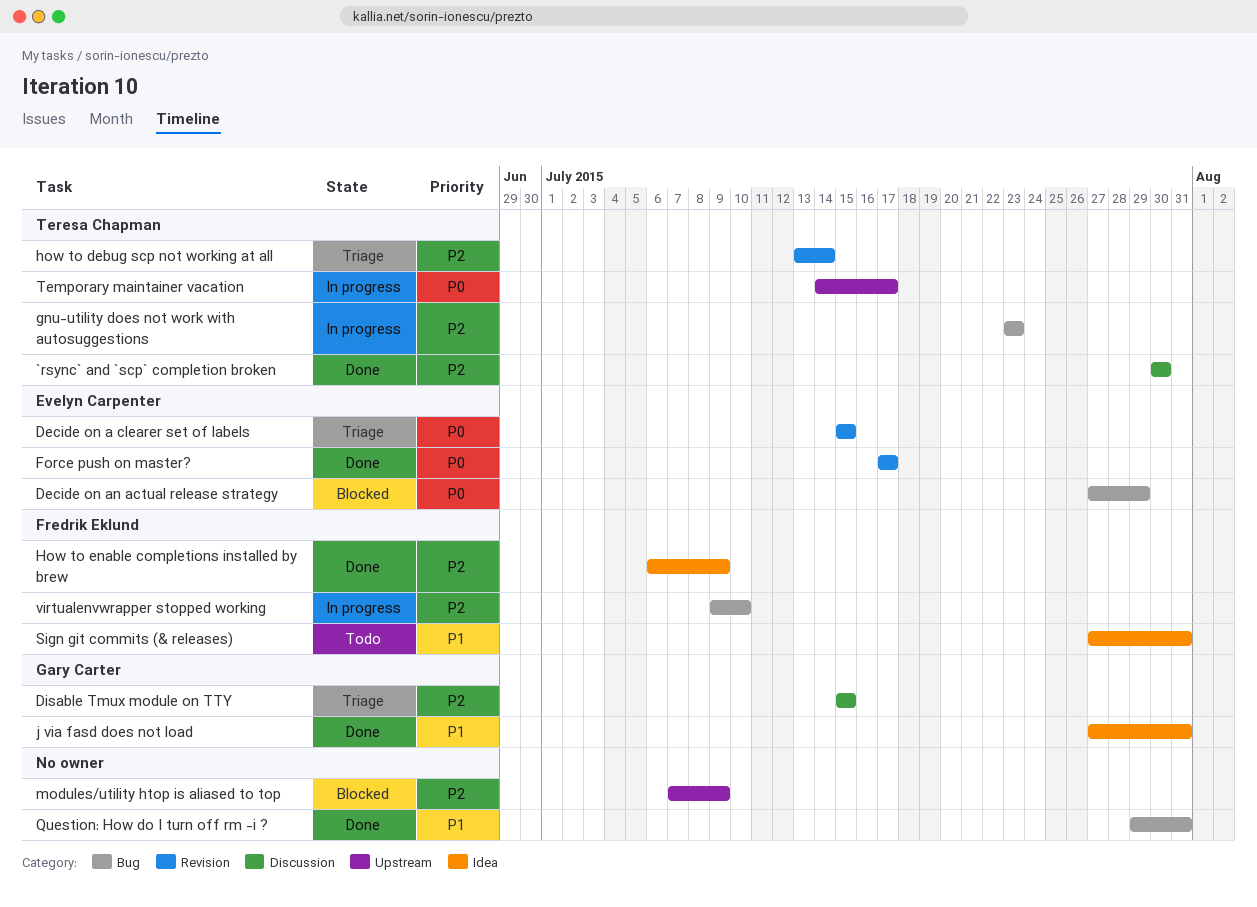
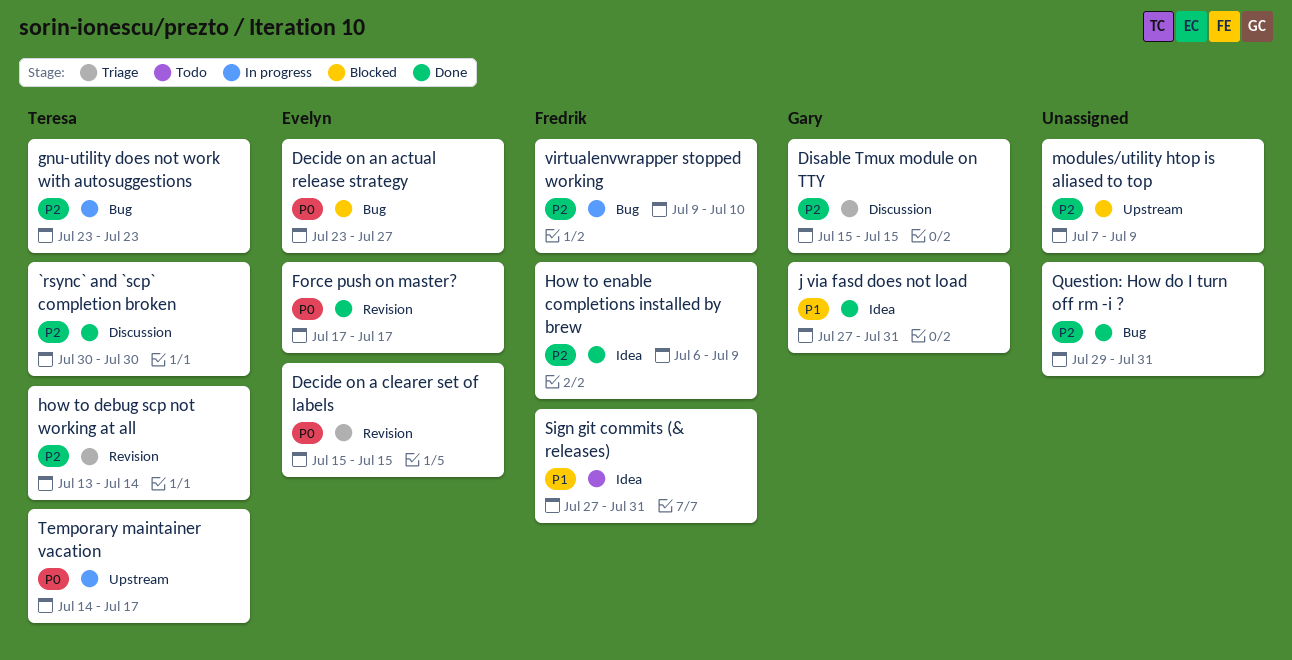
Decide on an actual release strategy, start: Jul 27 -> Jul 23
Decide on an actual release strategy, due: Jul 29 -> Jul 27
Question: How do I turn off rm -i ?, priority: P1 -> P2

